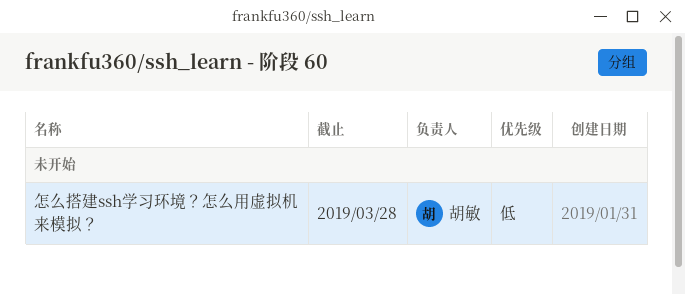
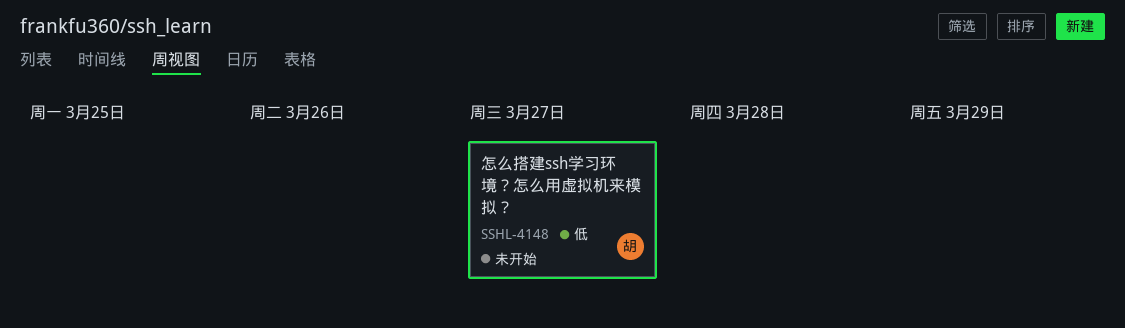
怎么搭建ssh学习环境？怎么用虚拟机来模拟？, due: Mar 28 -> Mar 27

